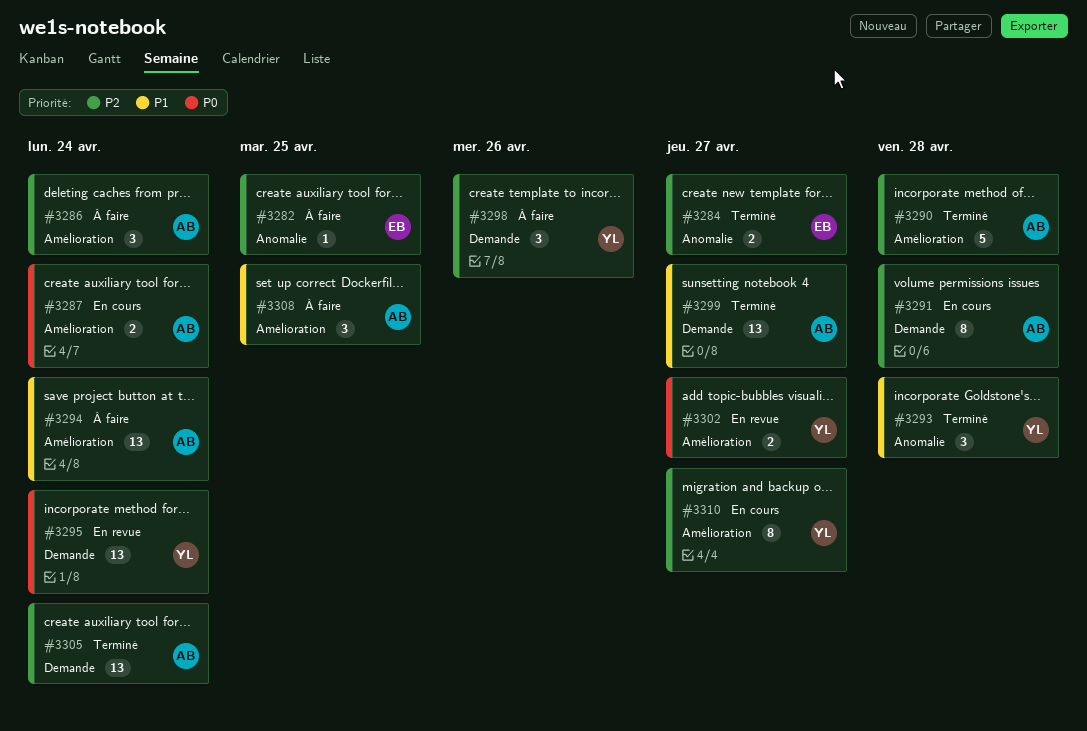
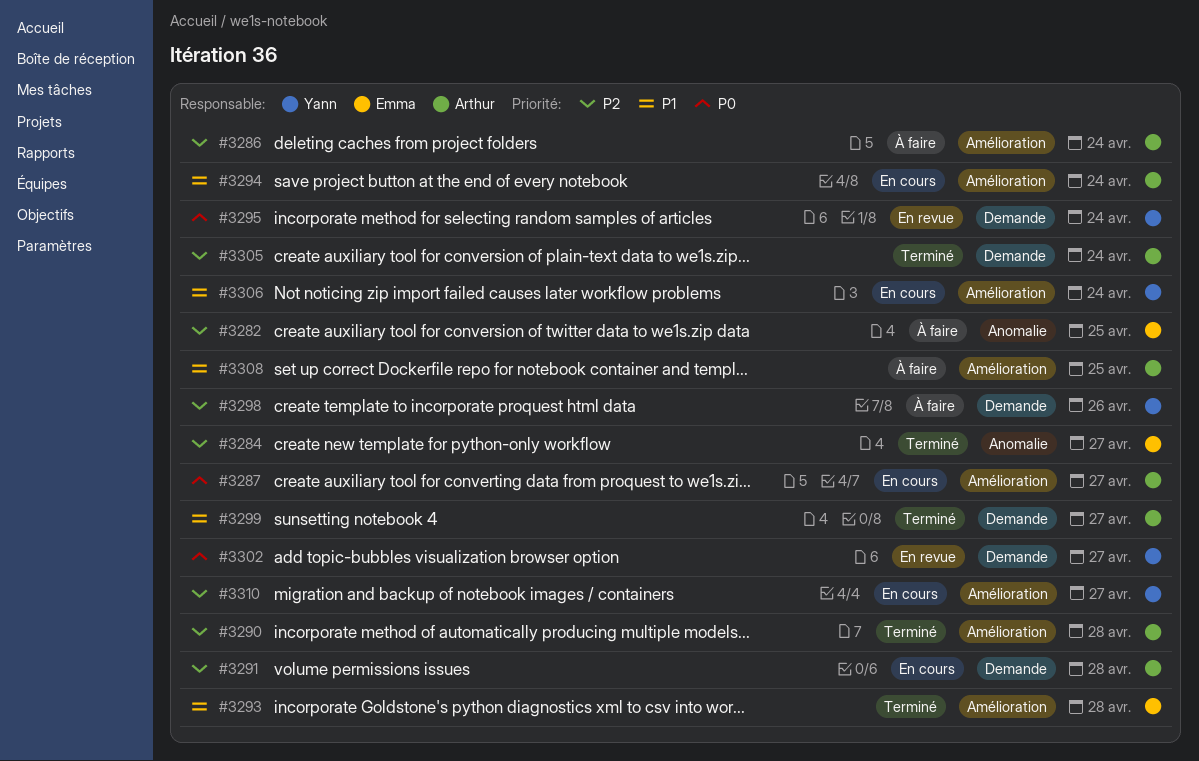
#3287, due: Apr 24 -> Apr 27
#3293, owner: Yann -> Emma
#3293, label: Anomalie -> Amélioration
#3294, status: À faire -> En cours
#3302, label: Amélioration -> Demande
#3306: none -> present

